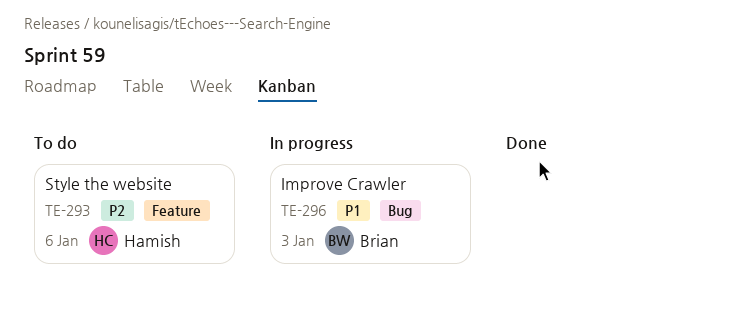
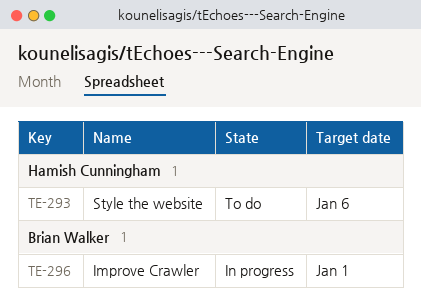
TE-296, due: Jan 3 -> Jan 1

